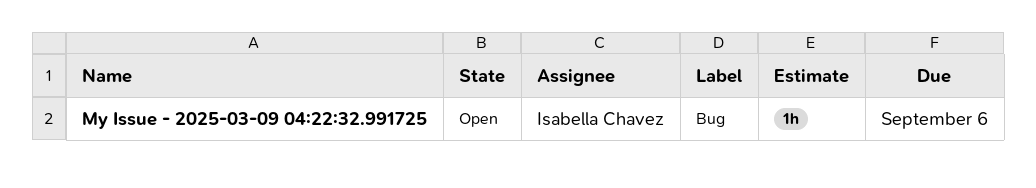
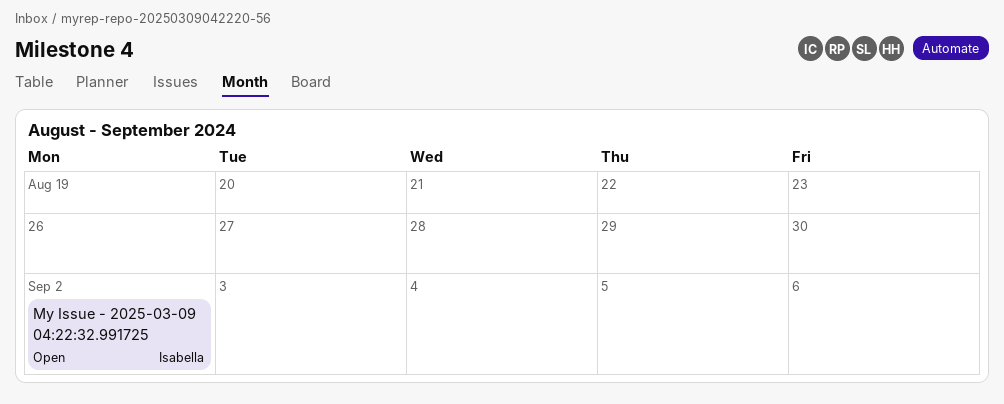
My Issue - 2025-03-09 04:22:32.991725, due: Sep 6 -> Sep 2

